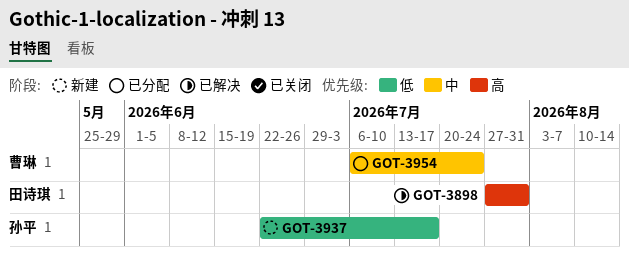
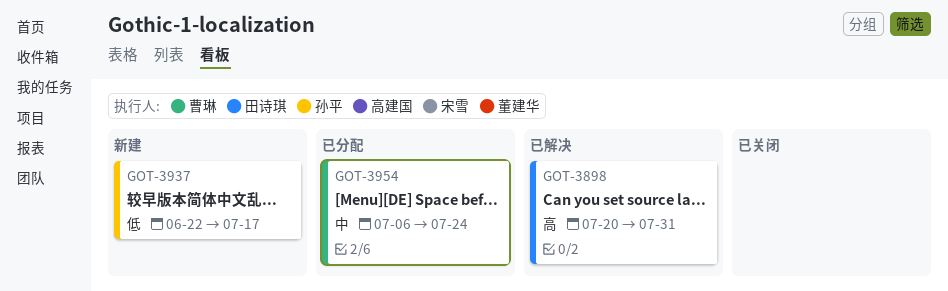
GOT-3898, start: Jul 27 -> Jul 20

